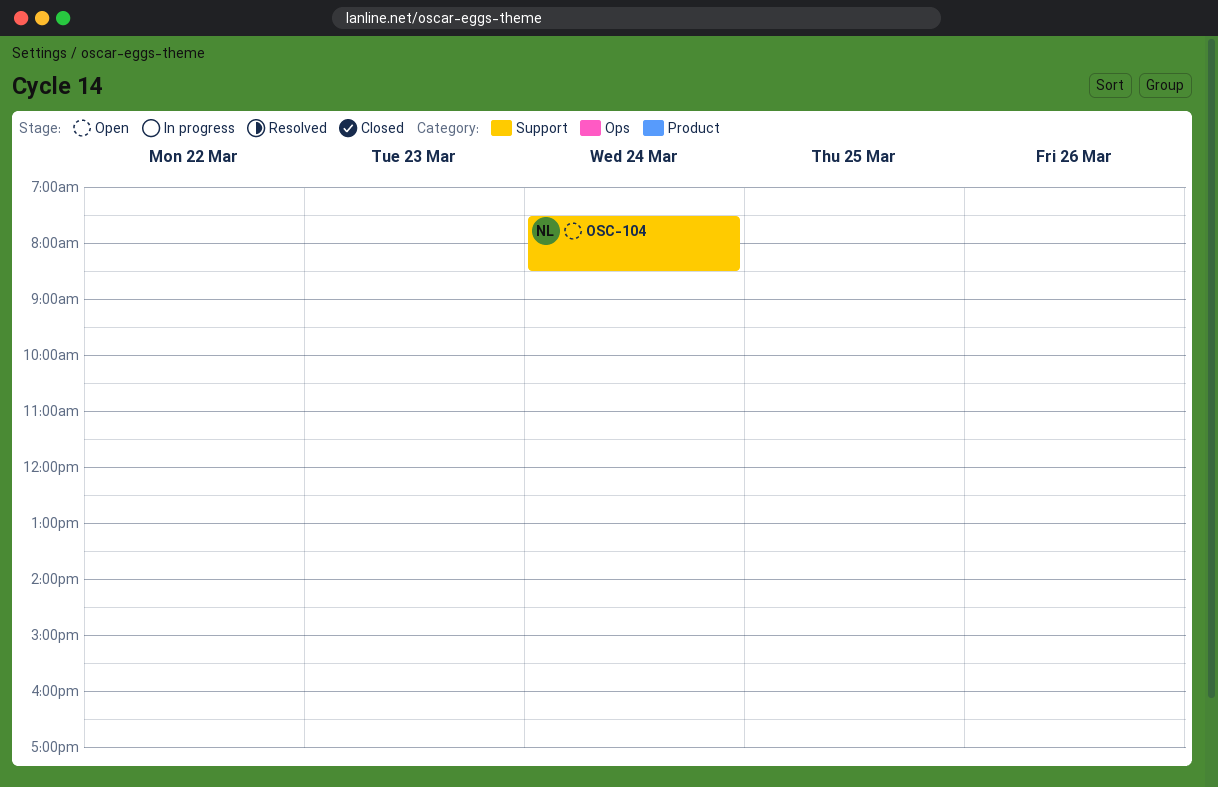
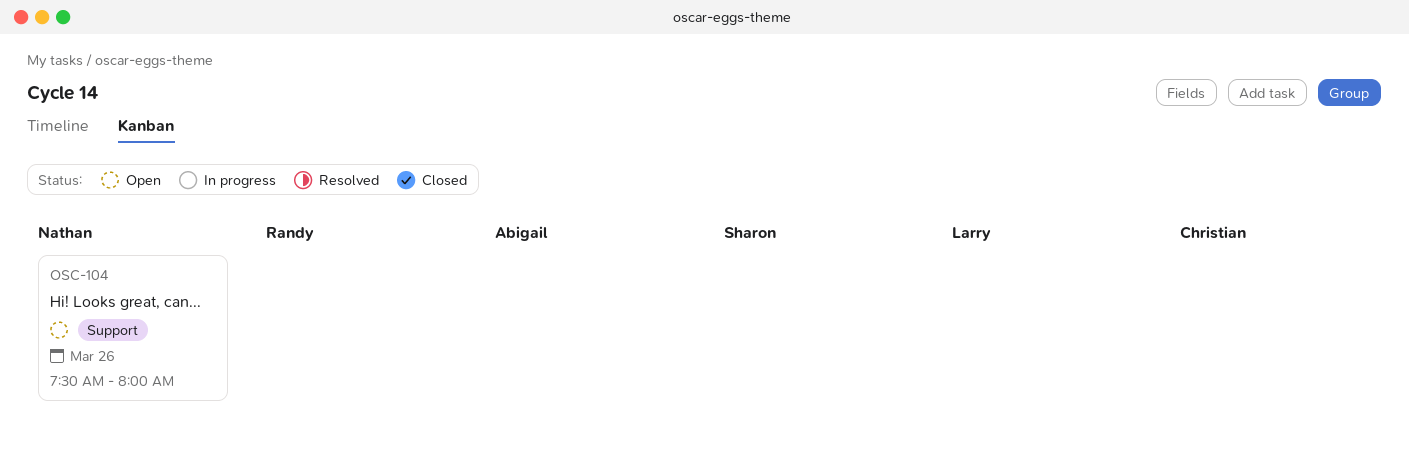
OSC-104, day: Mar 24 -> Mar 26
OSC-104, ends: 08:30 -> 08:00

